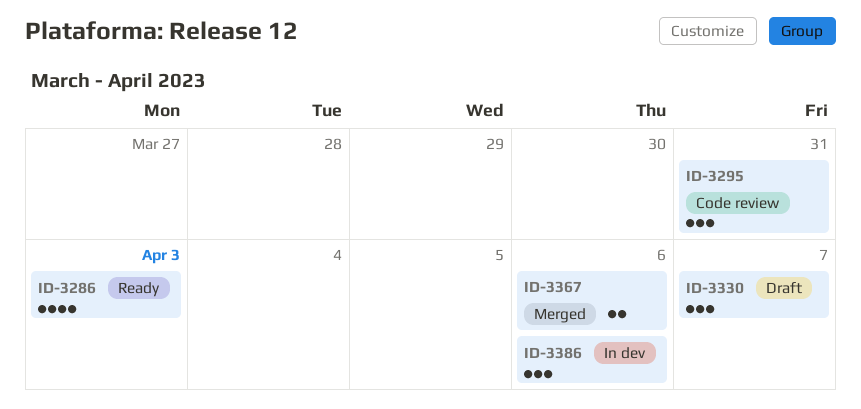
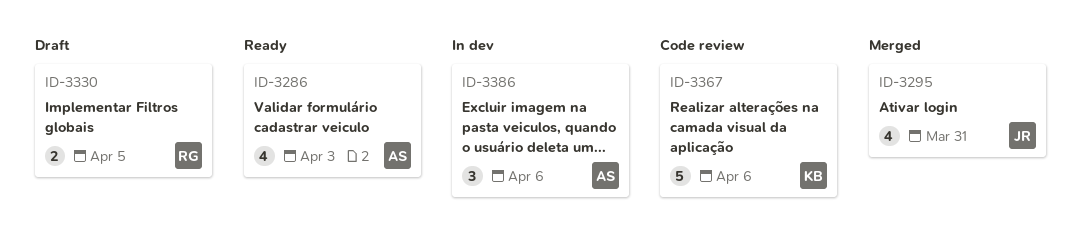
ID-3295, status: Code review -> Merged
ID-3295, estimate: 3 -> 4
ID-3330, estimate: 3 -> 2
ID-3330, due: Apr 7 -> Apr 5
ID-3367, status: Merged -> Code review
ID-3367, estimate: 2 -> 5

